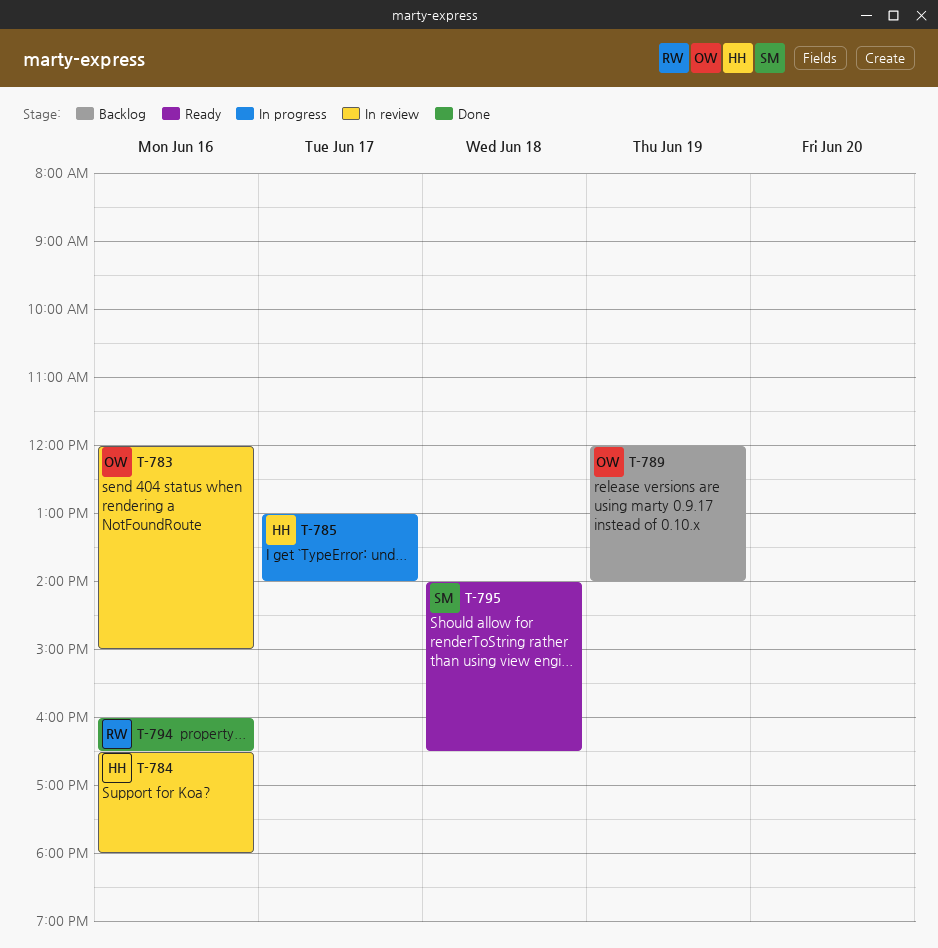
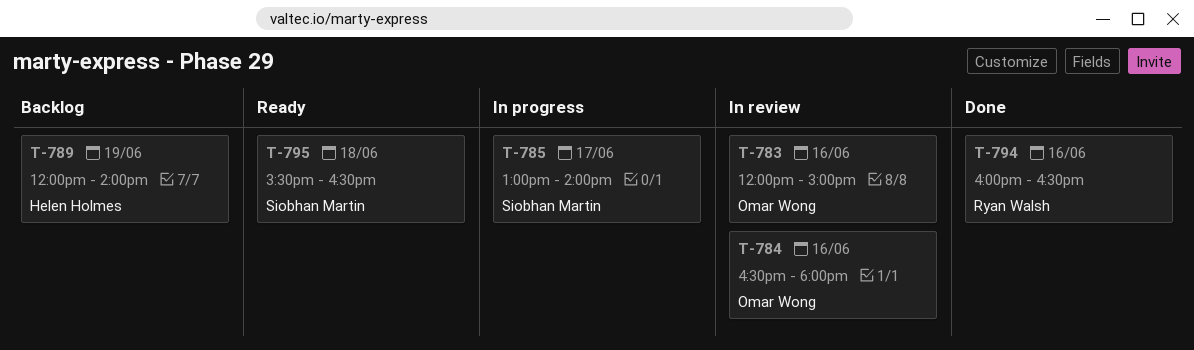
T-784, owner: Helen Holmes -> Omar Wong
T-785, owner: Helen Holmes -> Siobhan Martin
T-789, owner: Omar Wong -> Helen Holmes
T-795, begins: 14:00 -> 15:30

